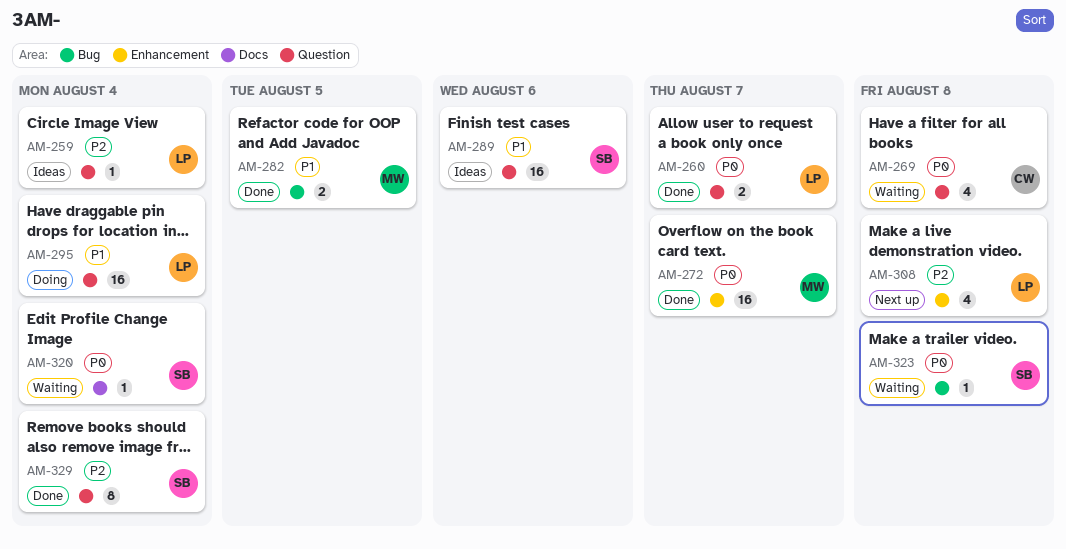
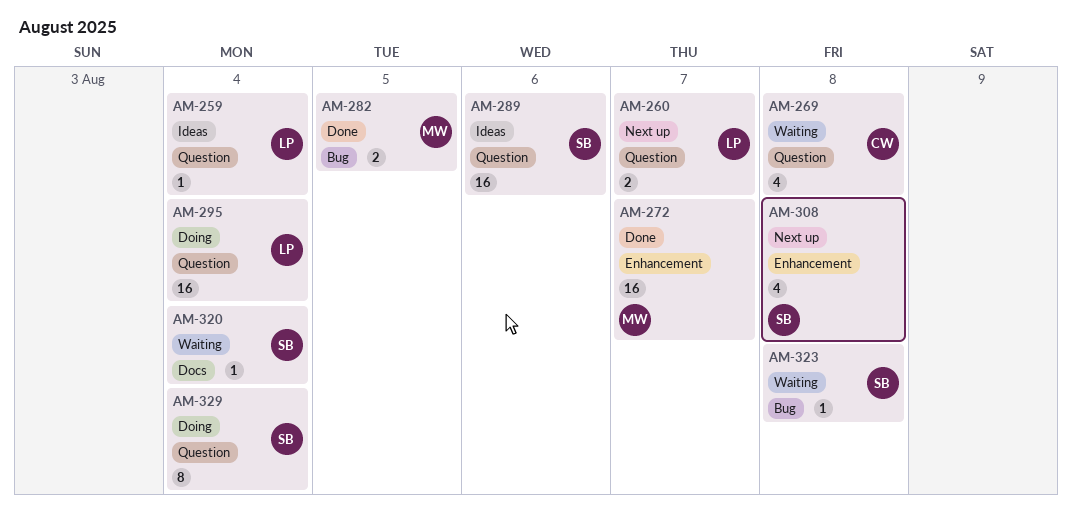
AM-260, status: Done -> Next up
AM-308, owner: LP -> SB
AM-329, status: Done -> Doing

